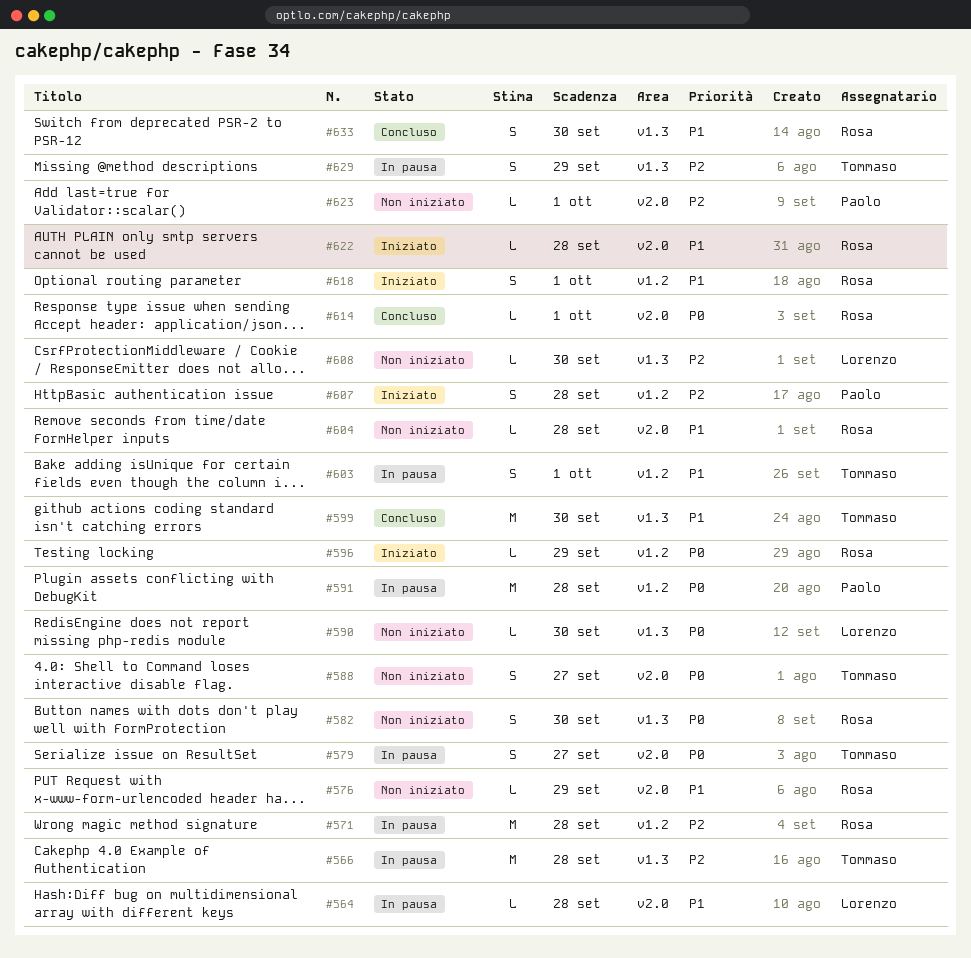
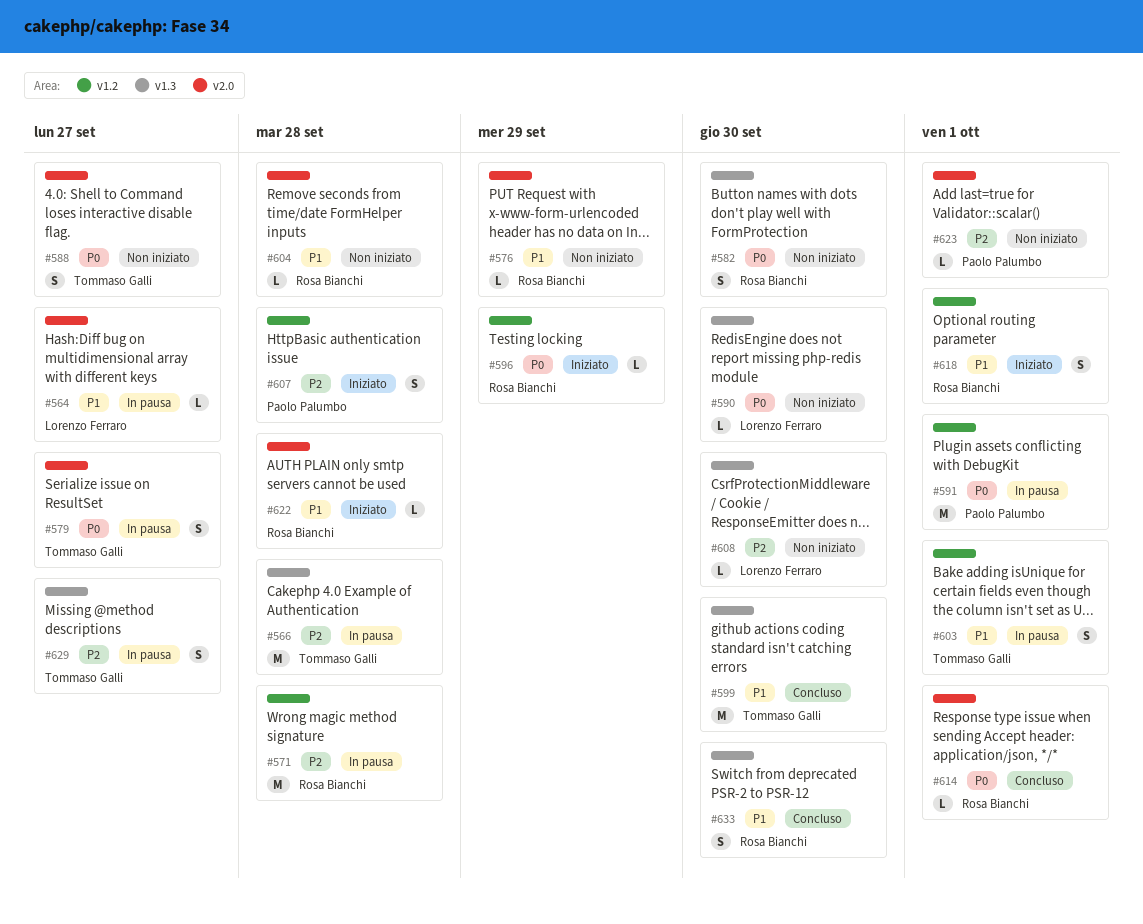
#564, due: Sep 28 -> Sep 27
#591, due: Sep 28 -> Oct 1
#629, due: Sep 29 -> Sep 27

